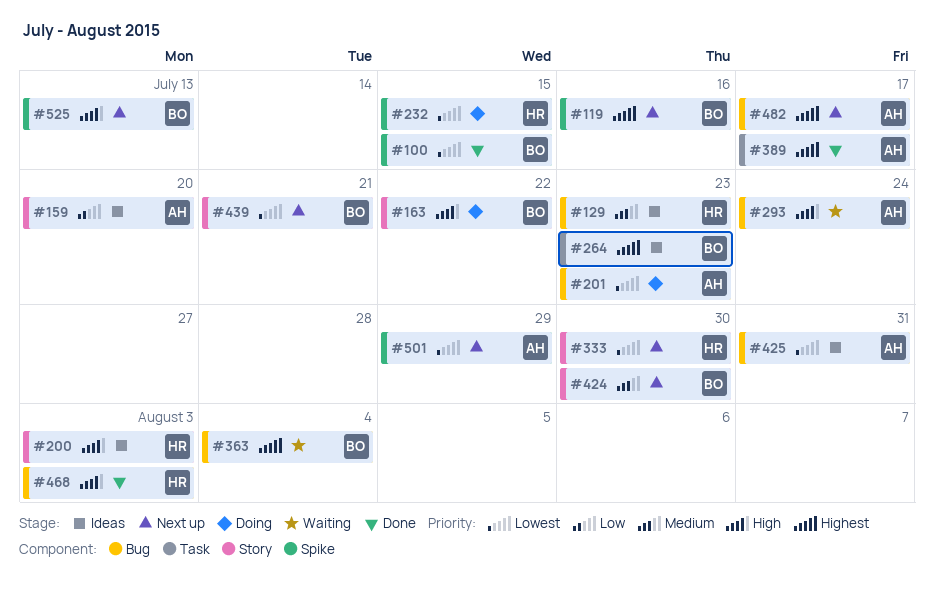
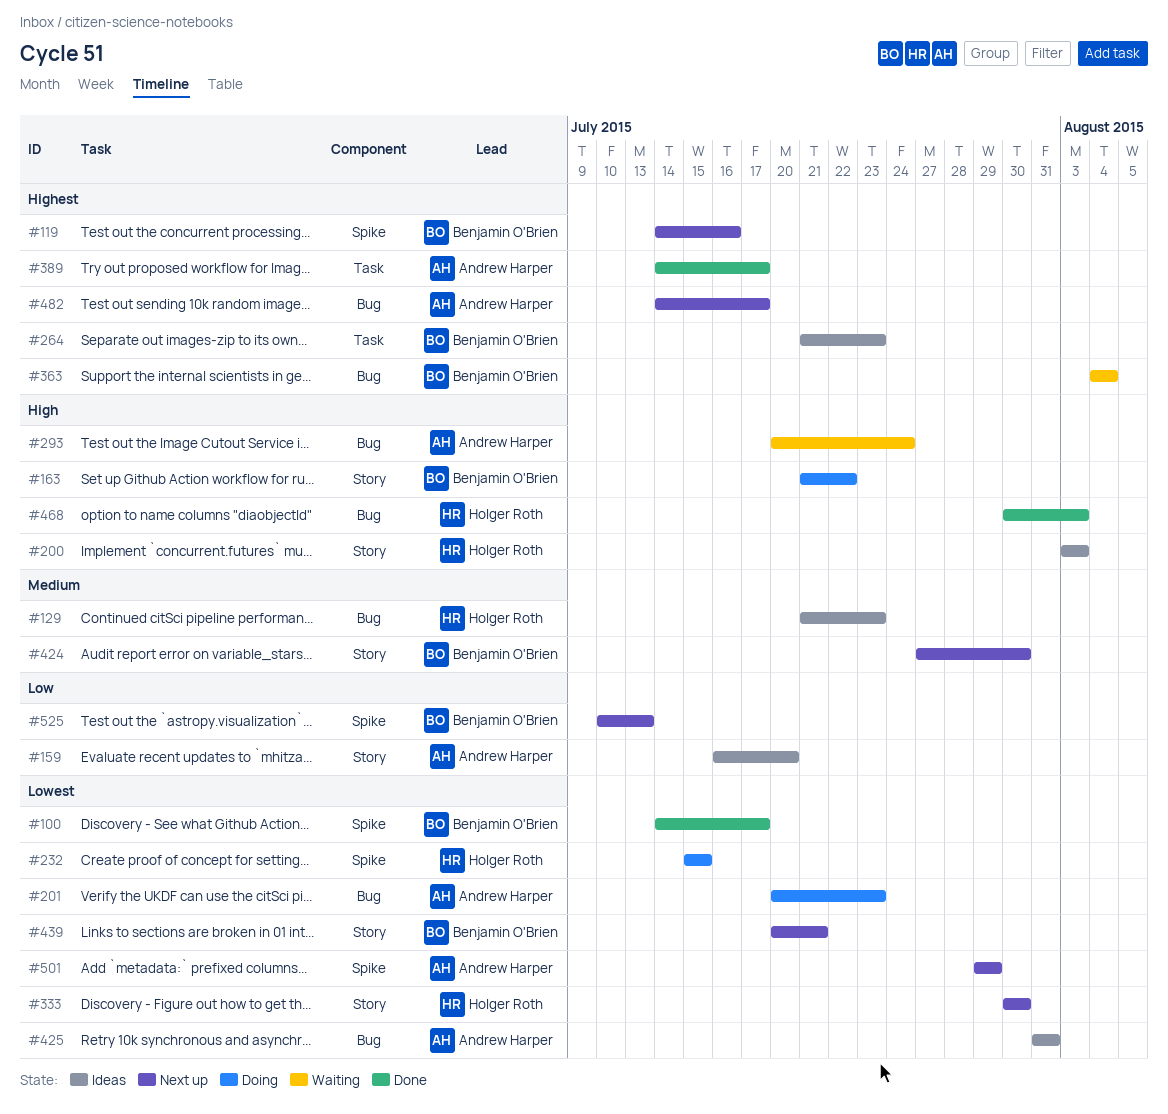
#100, due: Jul 15 -> Jul 17
#525, priority: High -> Low

